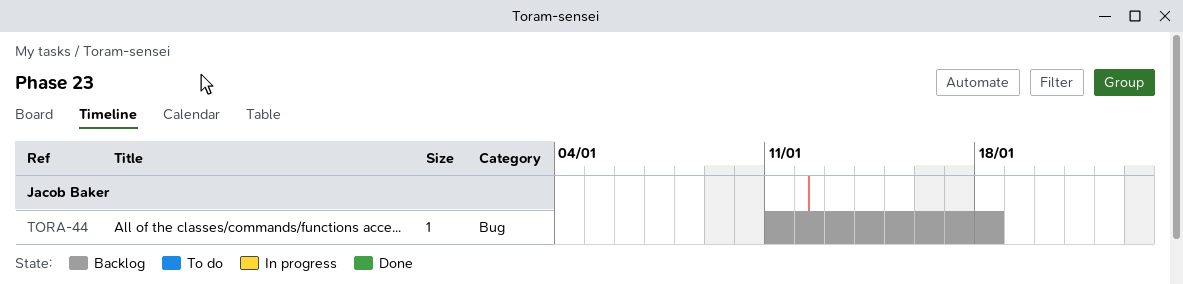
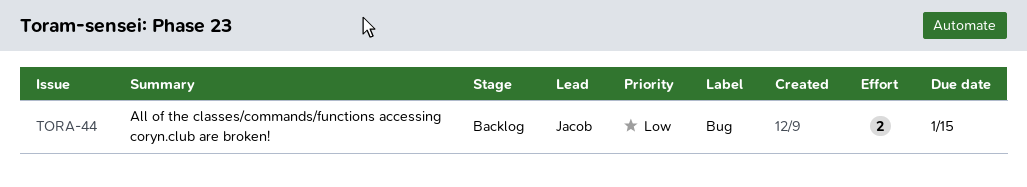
TORA-44, estimate: 1 -> 2
TORA-44, due: Jan 18 -> Jan 15

